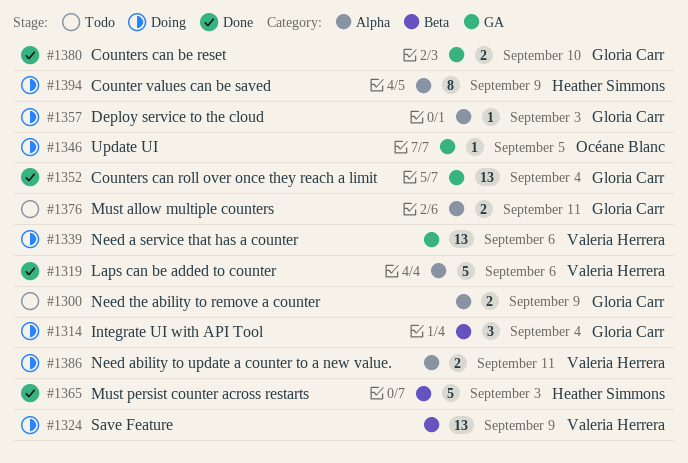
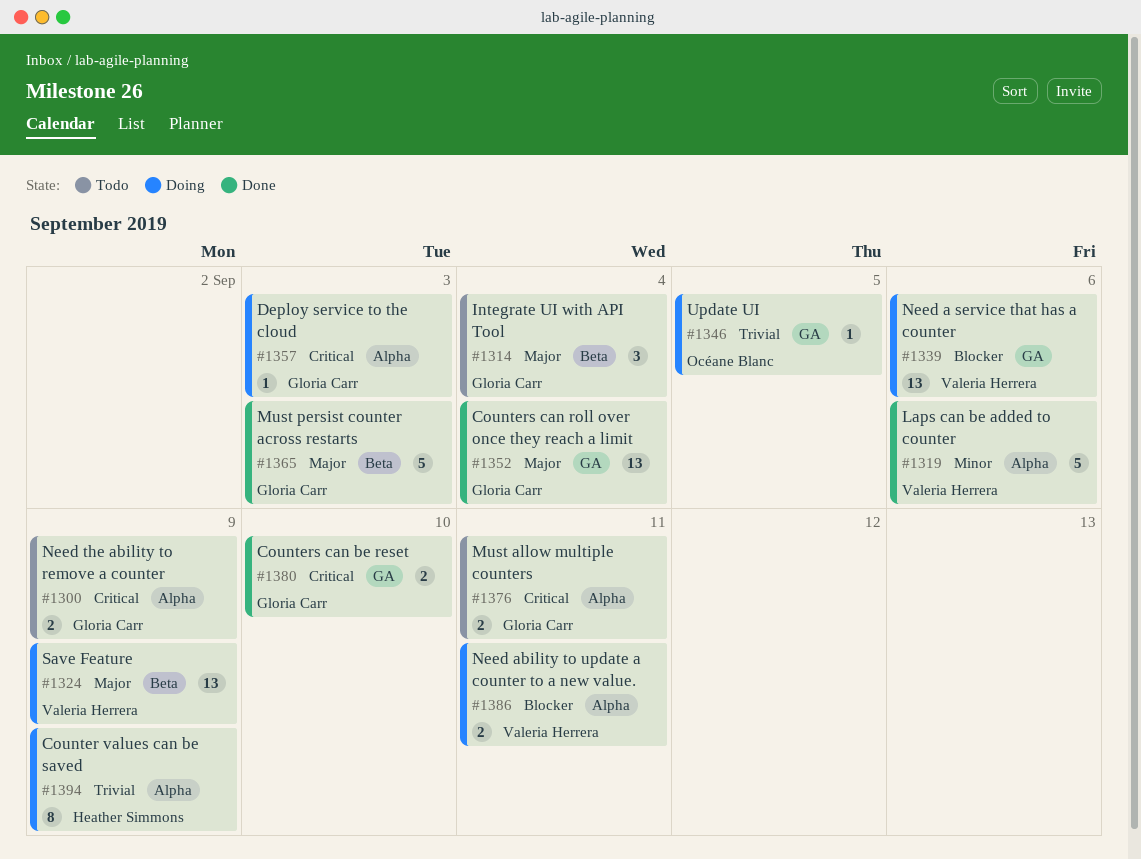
#1314, status: Doing -> Todo
#1365, owner: Heather Simmons -> Gloria Carr

